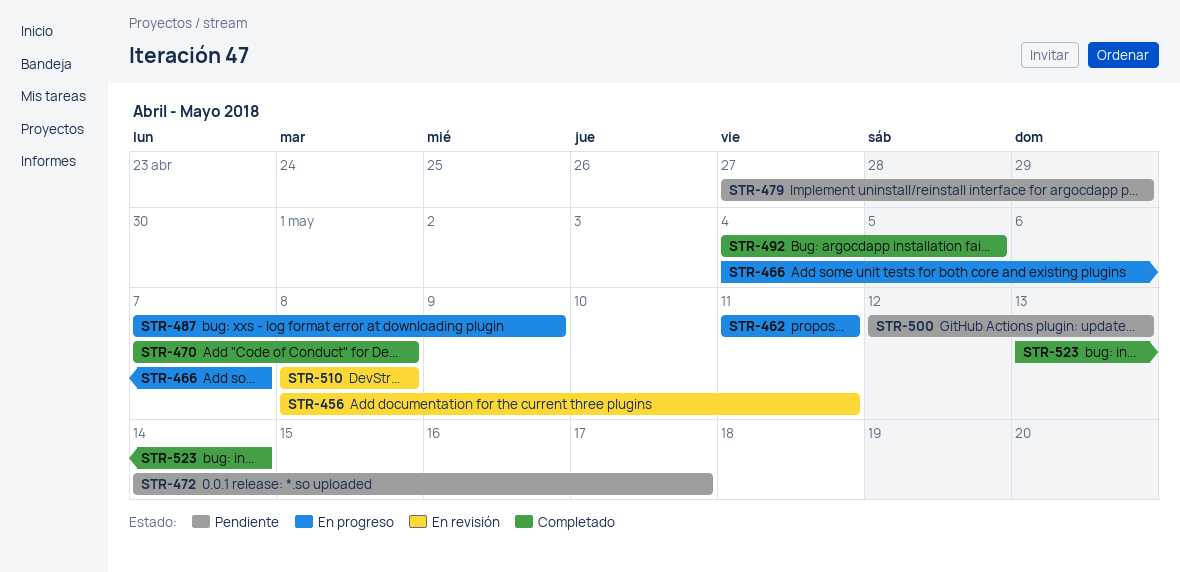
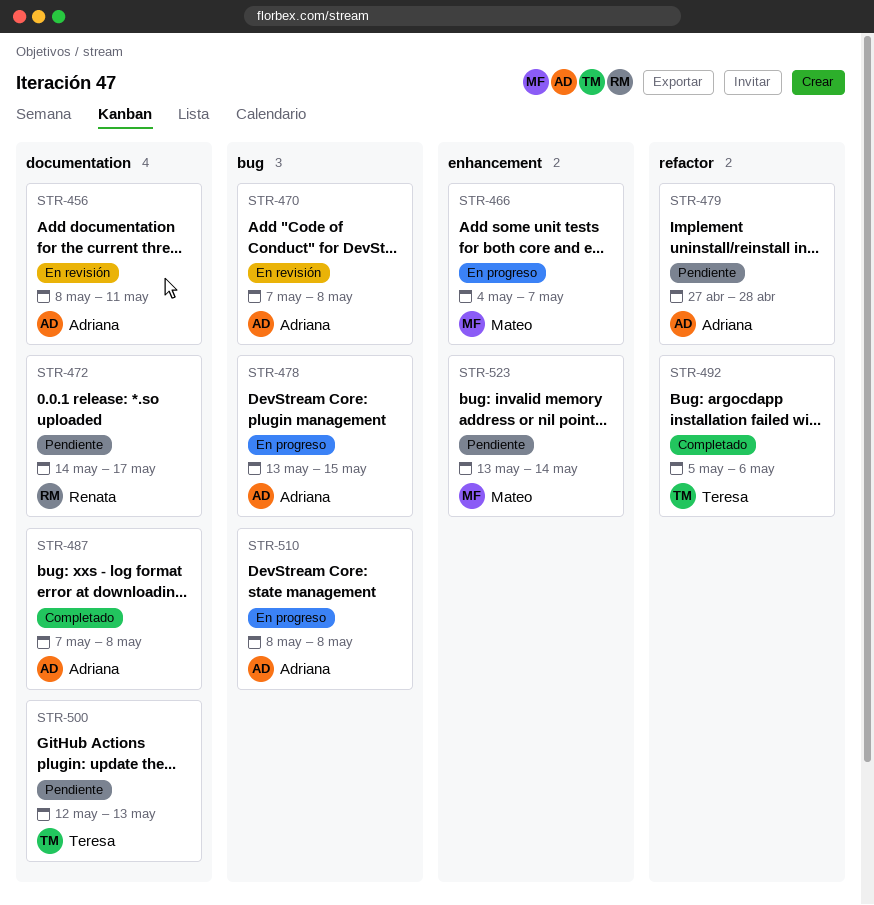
STR-462: present -> none
STR-470, status: Completado -> En revisión
STR-478: none -> present
STR-479, due: Apr 29 -> Apr 28
STR-487, status: En progreso -> Completado
STR-487, due: May 9 -> May 8
STR-492, start: May 4 -> May 5
STR-492, due: May 5 -> May 6
STR-510, status: En revisión -> En progreso
STR-523, status: Completado -> Pendiente

